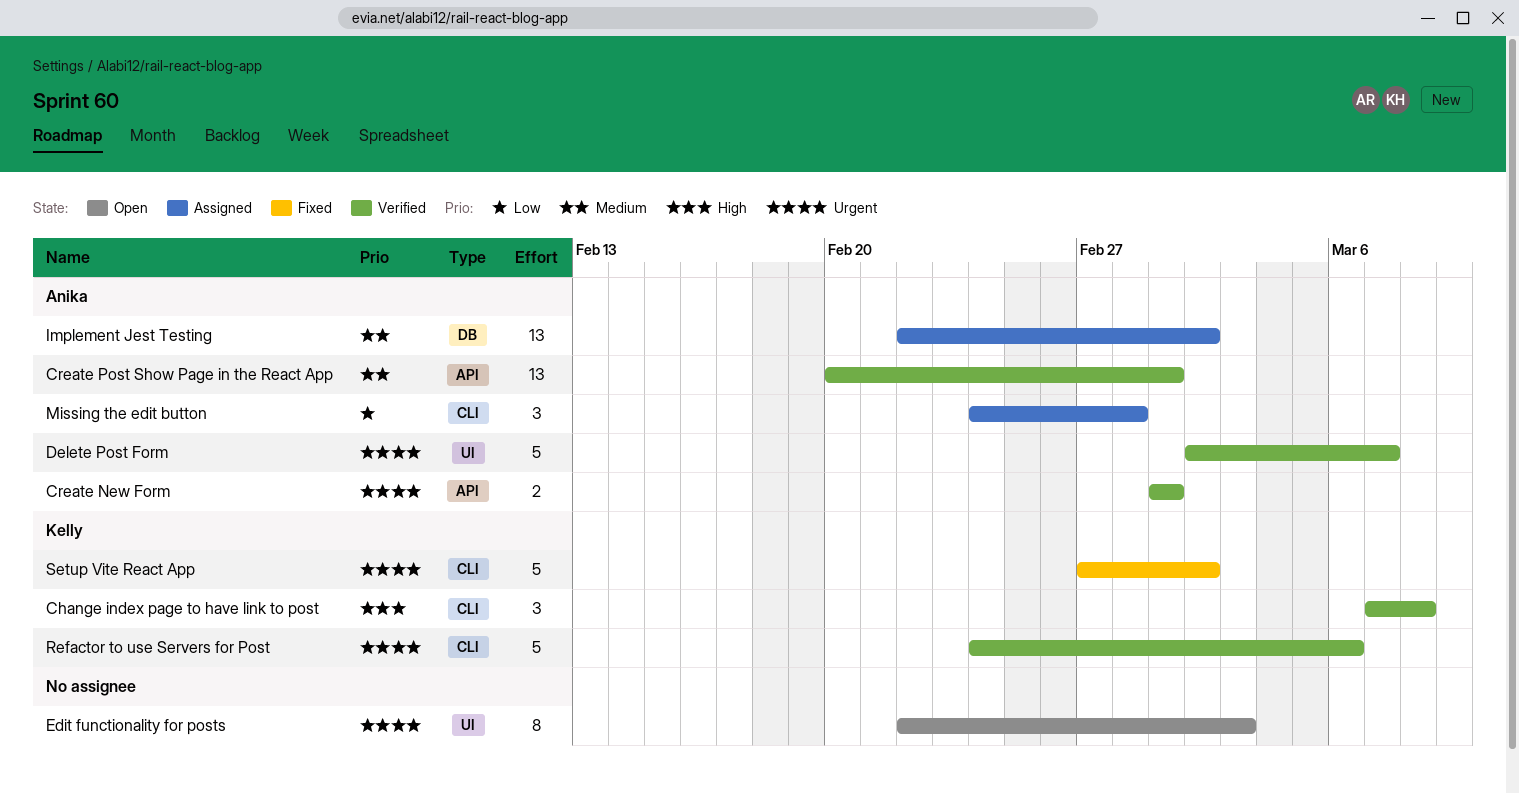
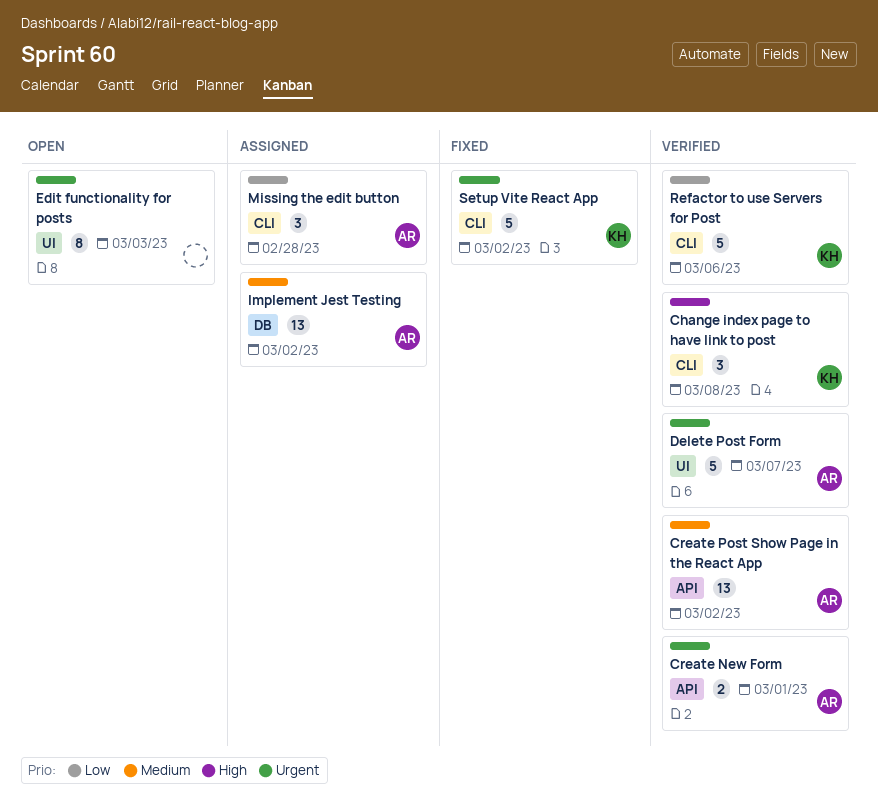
Create Post Show Page in the React App, due: Mar 1 -> Mar 2
Refactor to use Servers for Post, priority: Urgent -> Low

